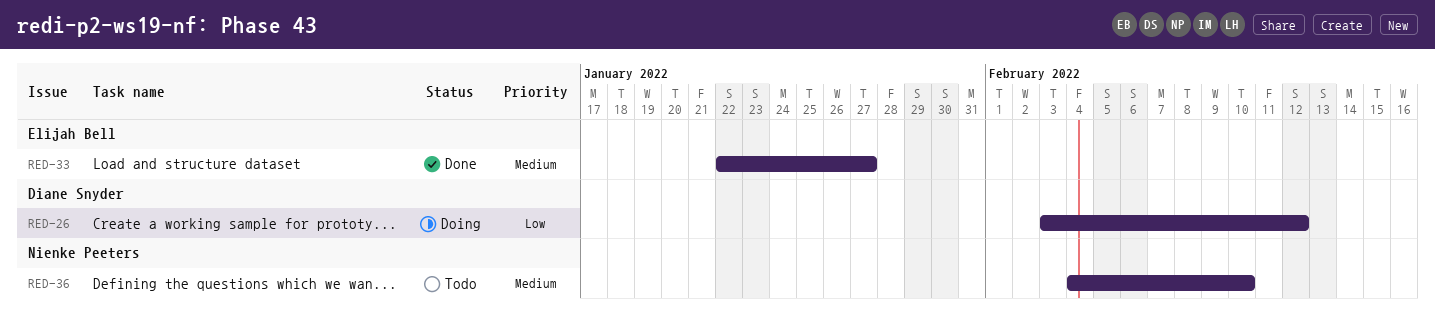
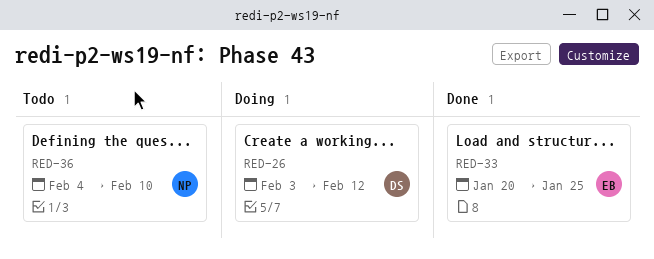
RED-33, start: Jan 22 -> Jan 20
RED-33, due: Jan 27 -> Jan 25

